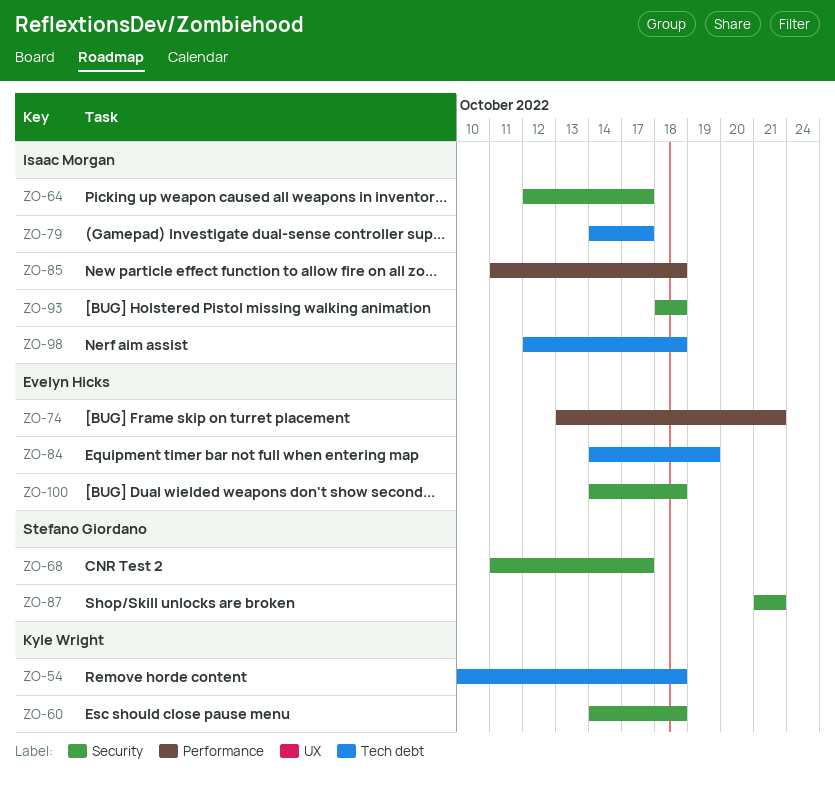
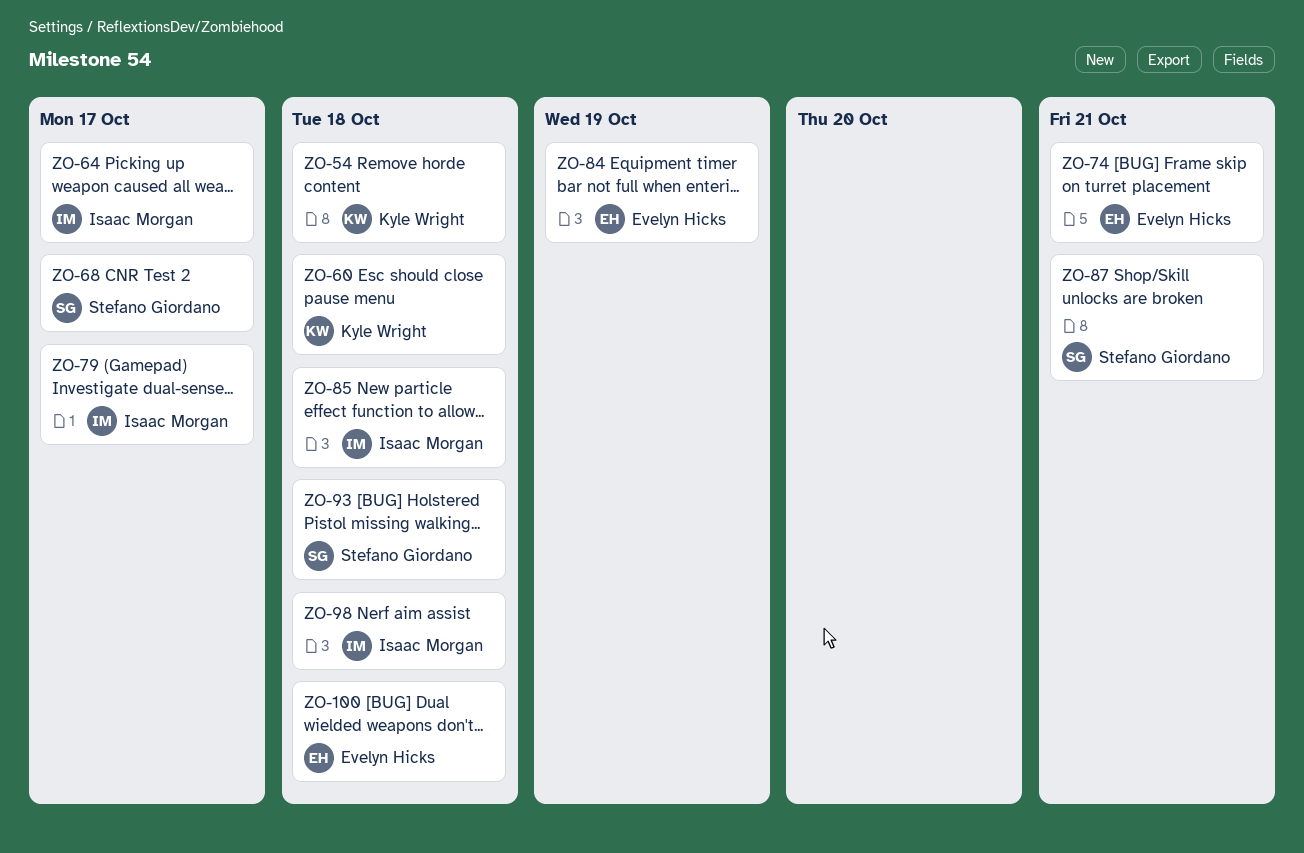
ZO-93, owner: Isaac Morgan -> Stefano Giordano

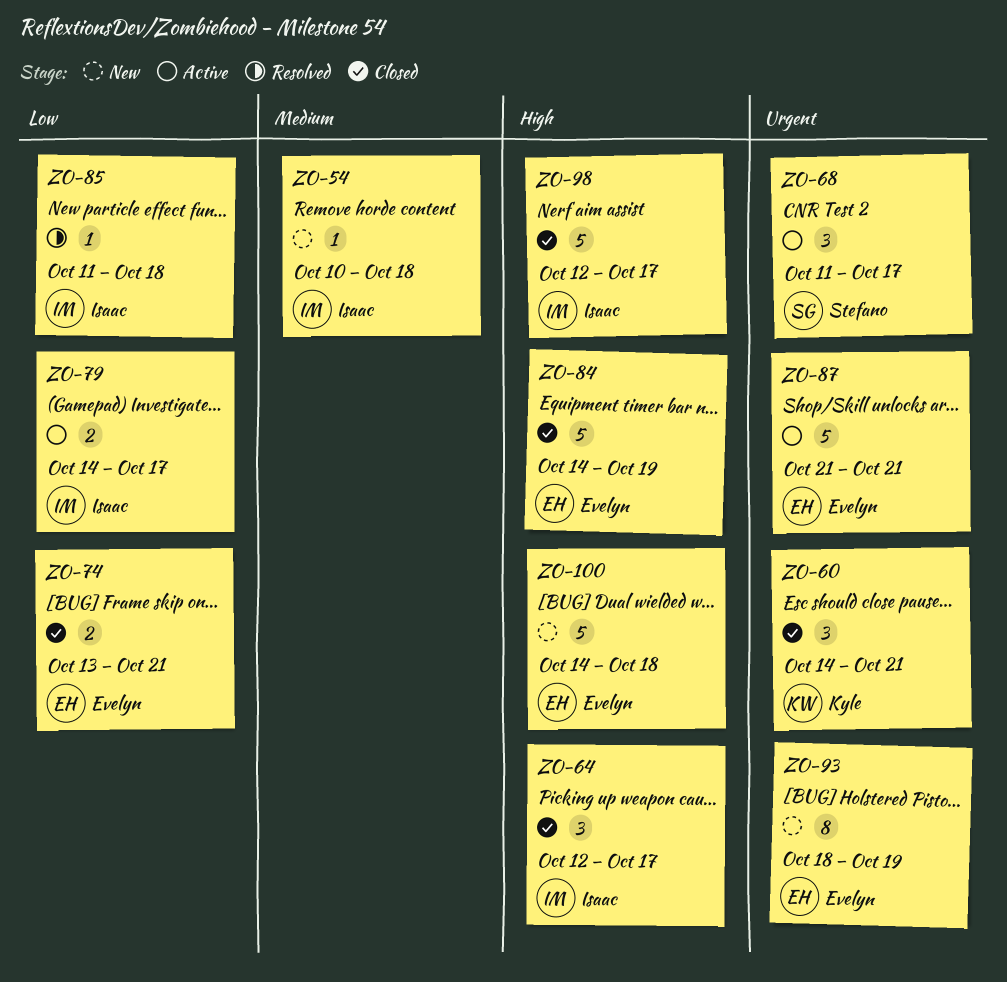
ZO-54, owner: Kyle Wright -> Isaac Morgan
ZO-60, due: Oct 18 -> Oct 21
ZO-87, owner: Stefano Giordano -> Evelyn Hicks
ZO-93, owner: Stefano Giordano -> Evelyn Hicks
ZO-93, due: Oct 18 -> Oct 19
ZO-98, due: Oct 18 -> Oct 17

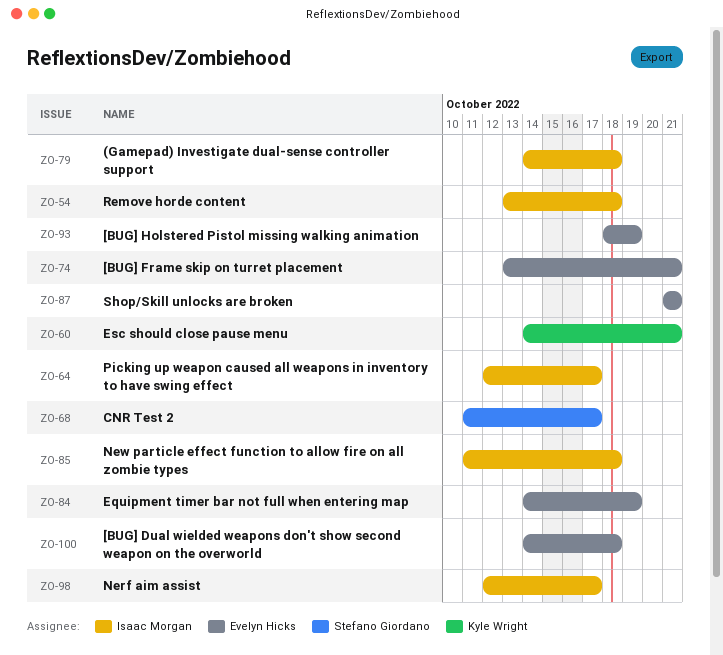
ZO-54, start: Oct 10 -> Oct 13
ZO-79, due: Oct 17 -> Oct 18

